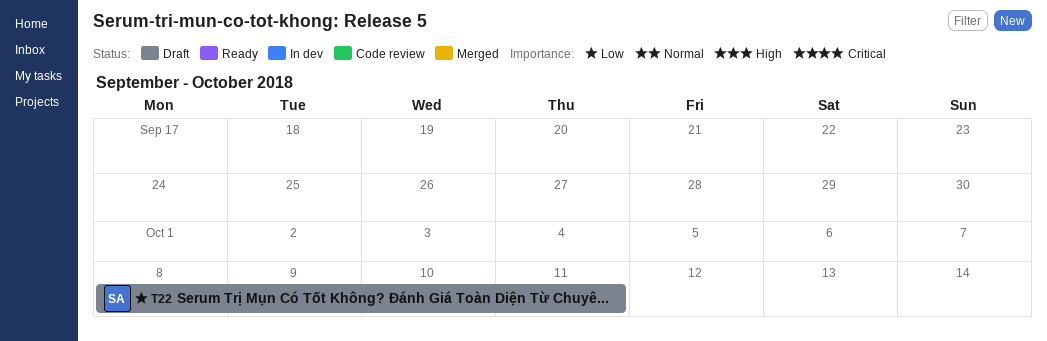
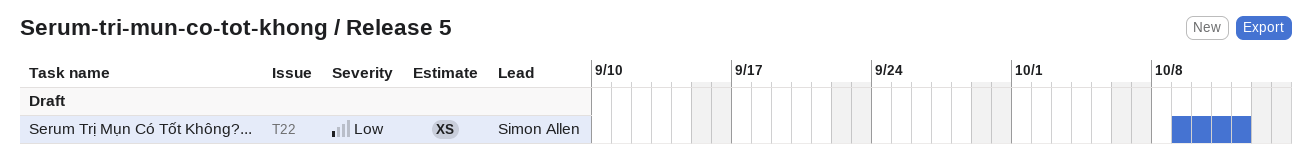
T22, start: Oct 8 -> Oct 9
T22, due: Oct 11 -> Oct 12

